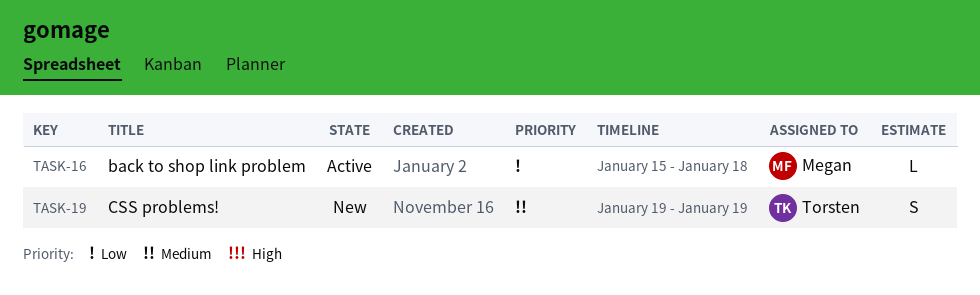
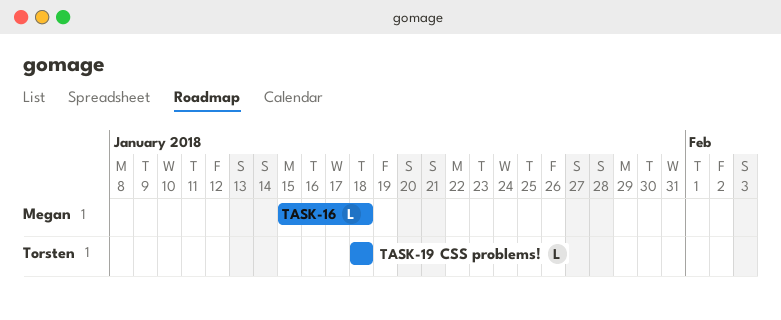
TASK-19, estimate: S -> L
TASK-19, start: Jan 19 -> Jan 18
TASK-19, due: Jan 19 -> Jan 18

